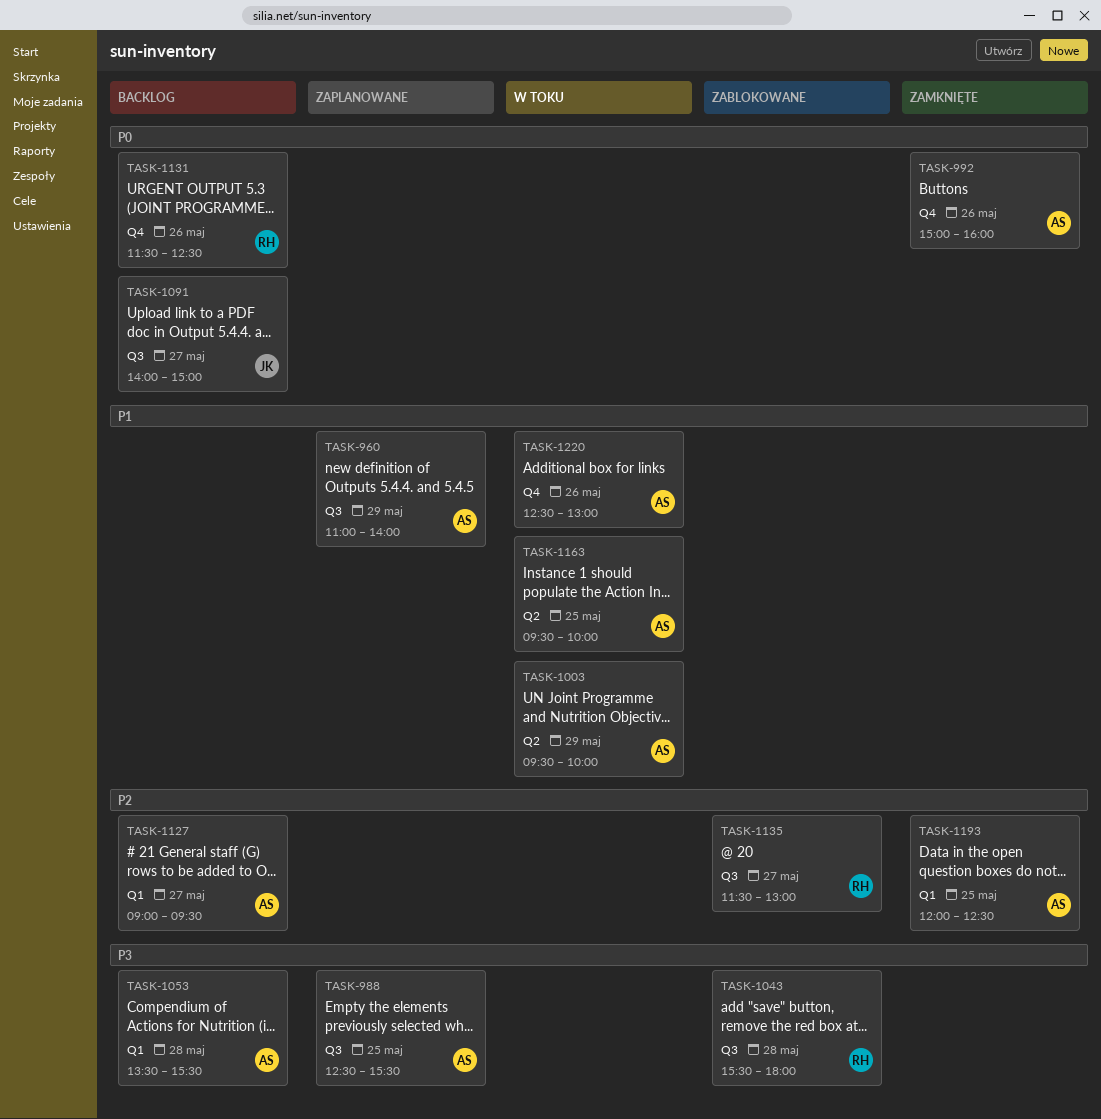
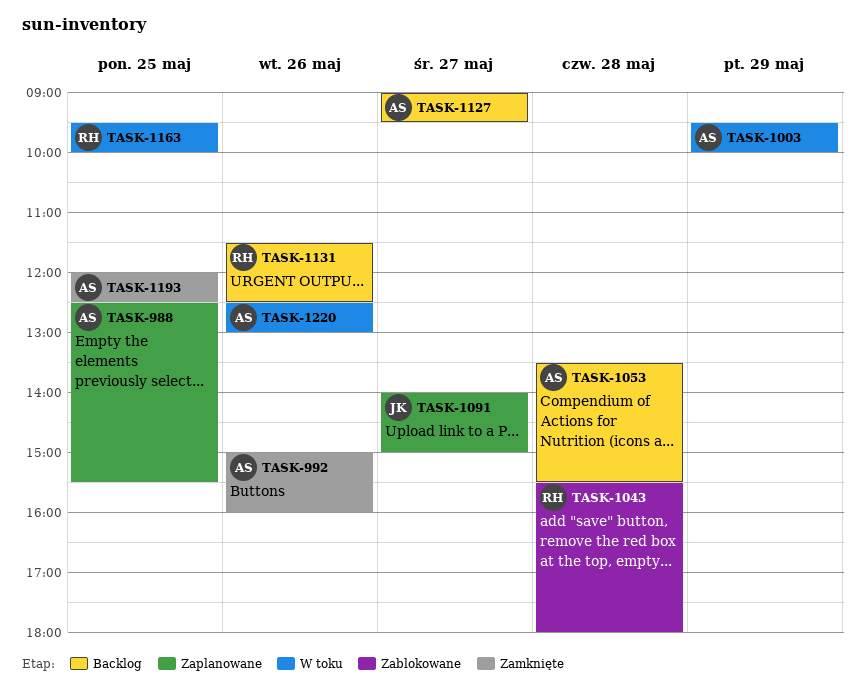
TASK-960: present -> none
TASK-1091, status: Backlog -> Zaplanowane
TASK-1135: present -> none
TASK-1163, owner: AS -> RH

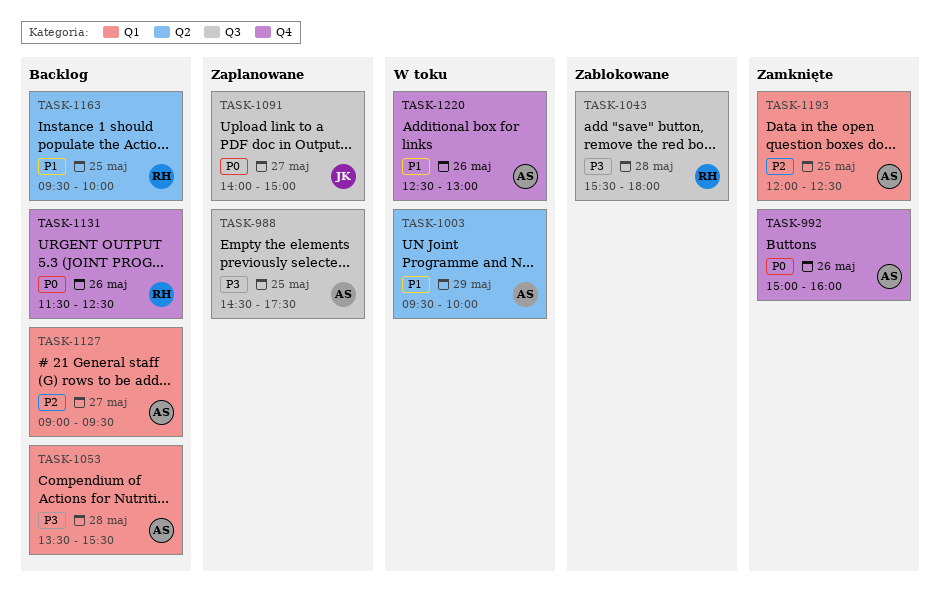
TASK-988, begins: 12:30 -> 14:30
TASK-988, ends: 15:30 -> 17:30
TASK-1163, status: W toku -> Backlog

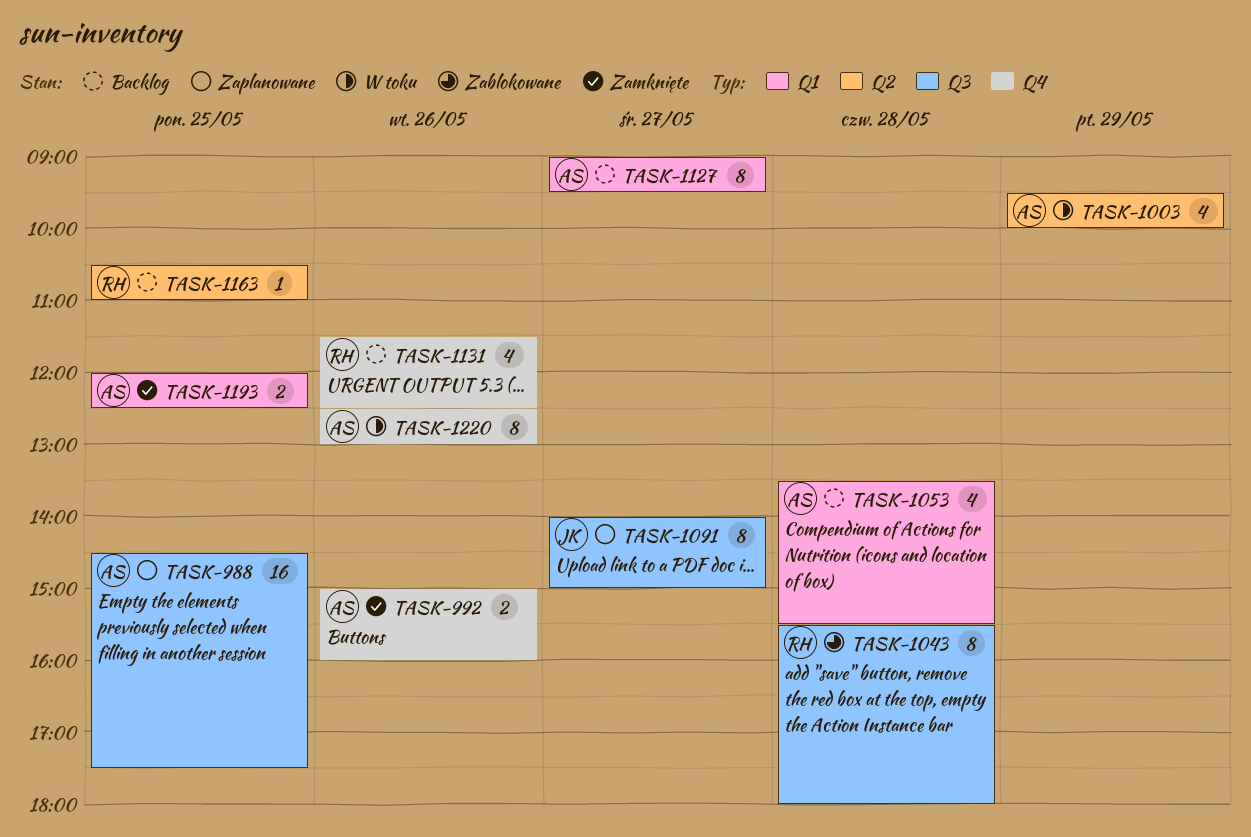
TASK-1163, begins: 09:30 -> 10:30
TASK-1163, ends: 10:00 -> 11:00

